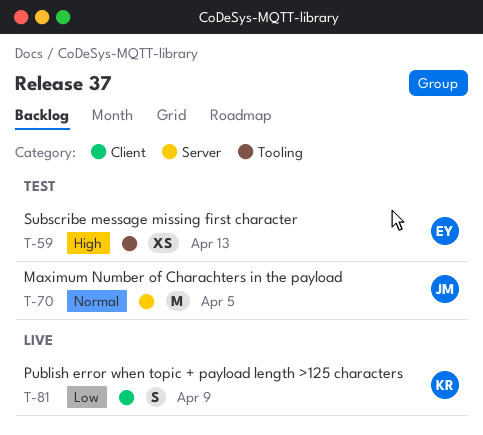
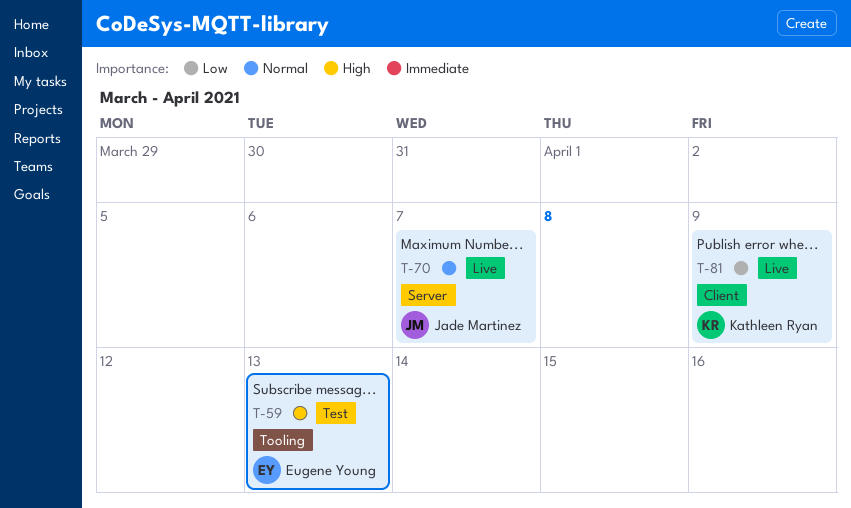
T-70, status: Test -> Live
T-70, due: Apr 5 -> Apr 7

